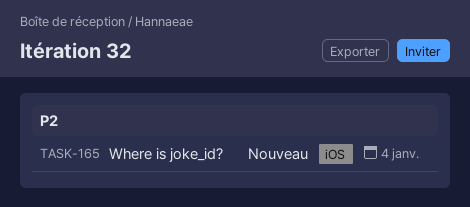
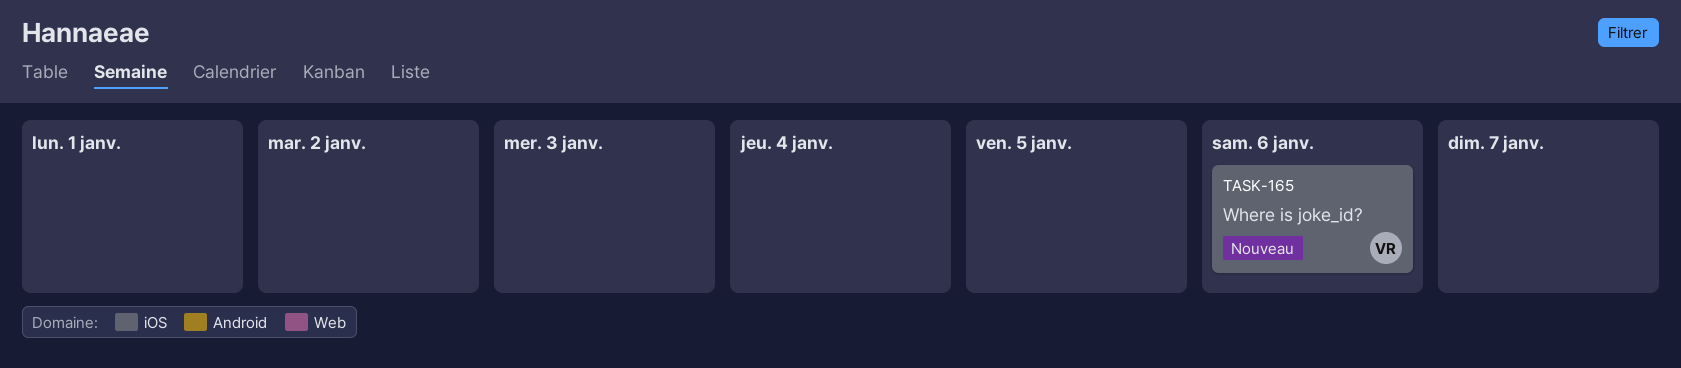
TASK-165, due: Jan 4 -> Jan 6

